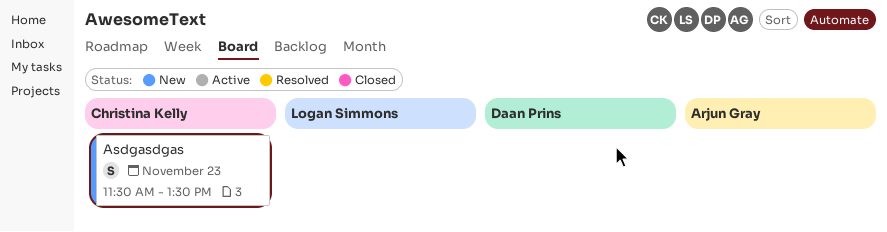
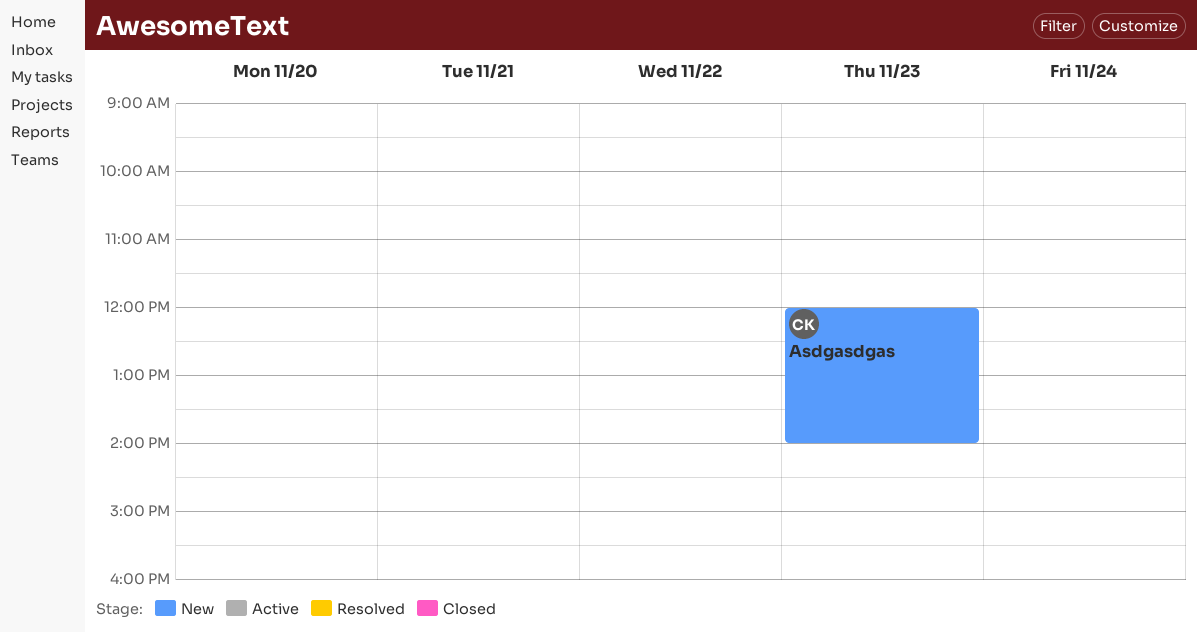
Asdgasdgas, begins: 11:30 -> 12:00
Asdgasdgas, ends: 13:30 -> 14:00

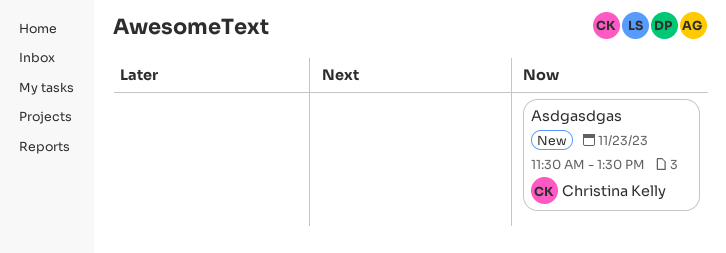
Asdgasdgas, begins: 12:00 -> 11:30
Asdgasdgas, ends: 14:00 -> 13:30

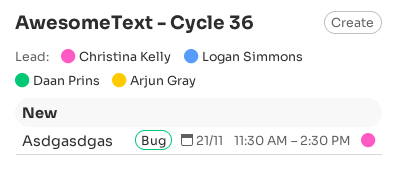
Asdgasdgas, day: Nov 23 -> Nov 21
Asdgasdgas, ends: 13:30 -> 14:30

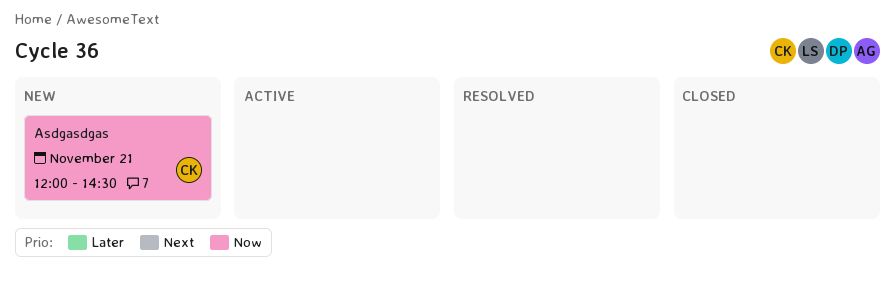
Asdgasdgas, begins: 11:30 -> 12:00

